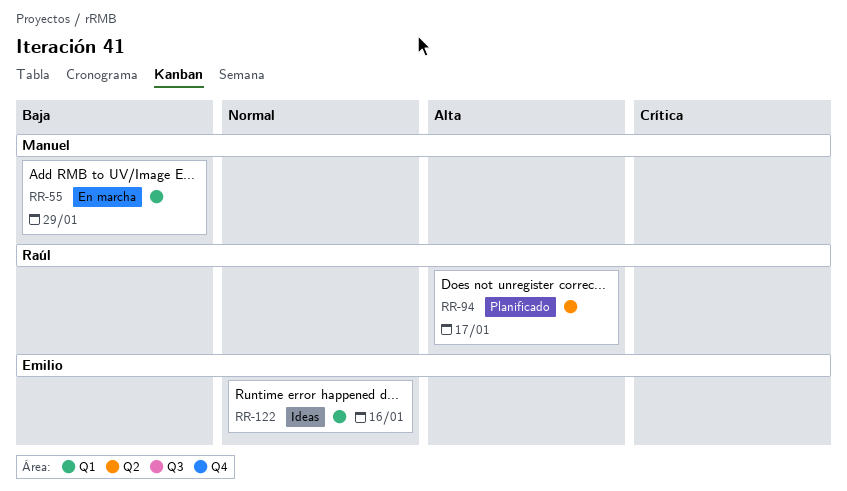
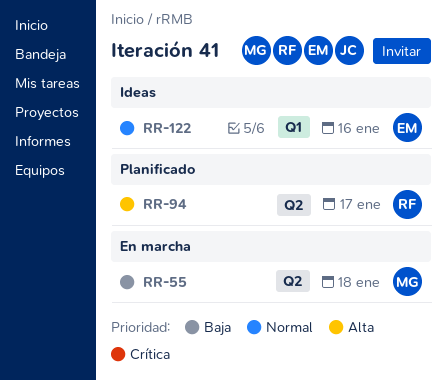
RR-55, label: Q1 -> Q2
RR-55, due: Jan 29 -> Jan 18

